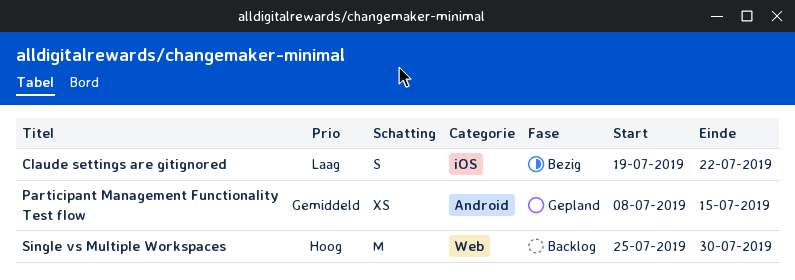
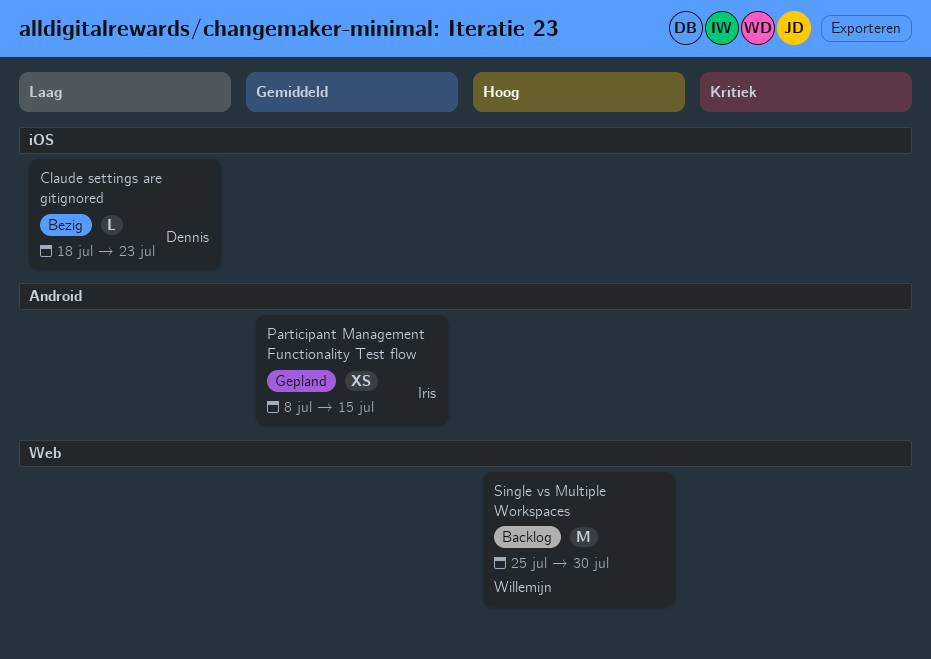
Claude settings are gitignored, estimate: S -> L
Claude settings are gitignored, start: Jul 19 -> Jul 18
Claude settings are gitignored, due: Jul 22 -> Jul 23

